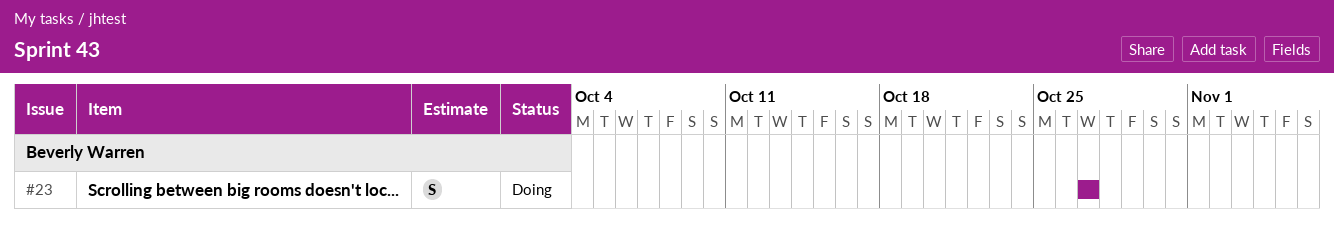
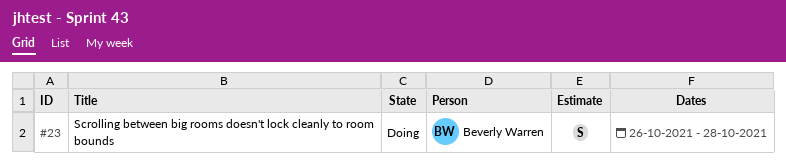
#23, start: Oct 27 -> Oct 26
#23, due: Oct 27 -> Oct 28

